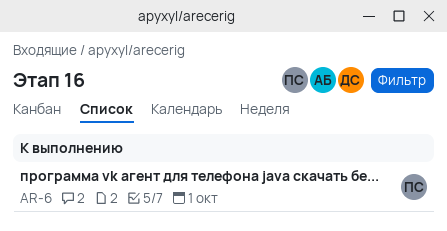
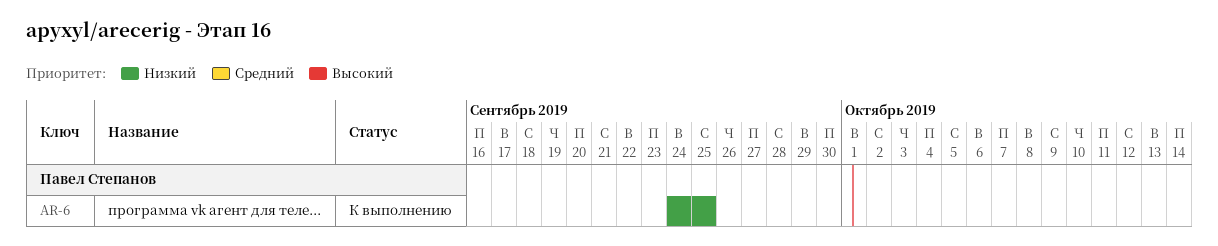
AR-6, due: Oct 1 -> Sep 25

